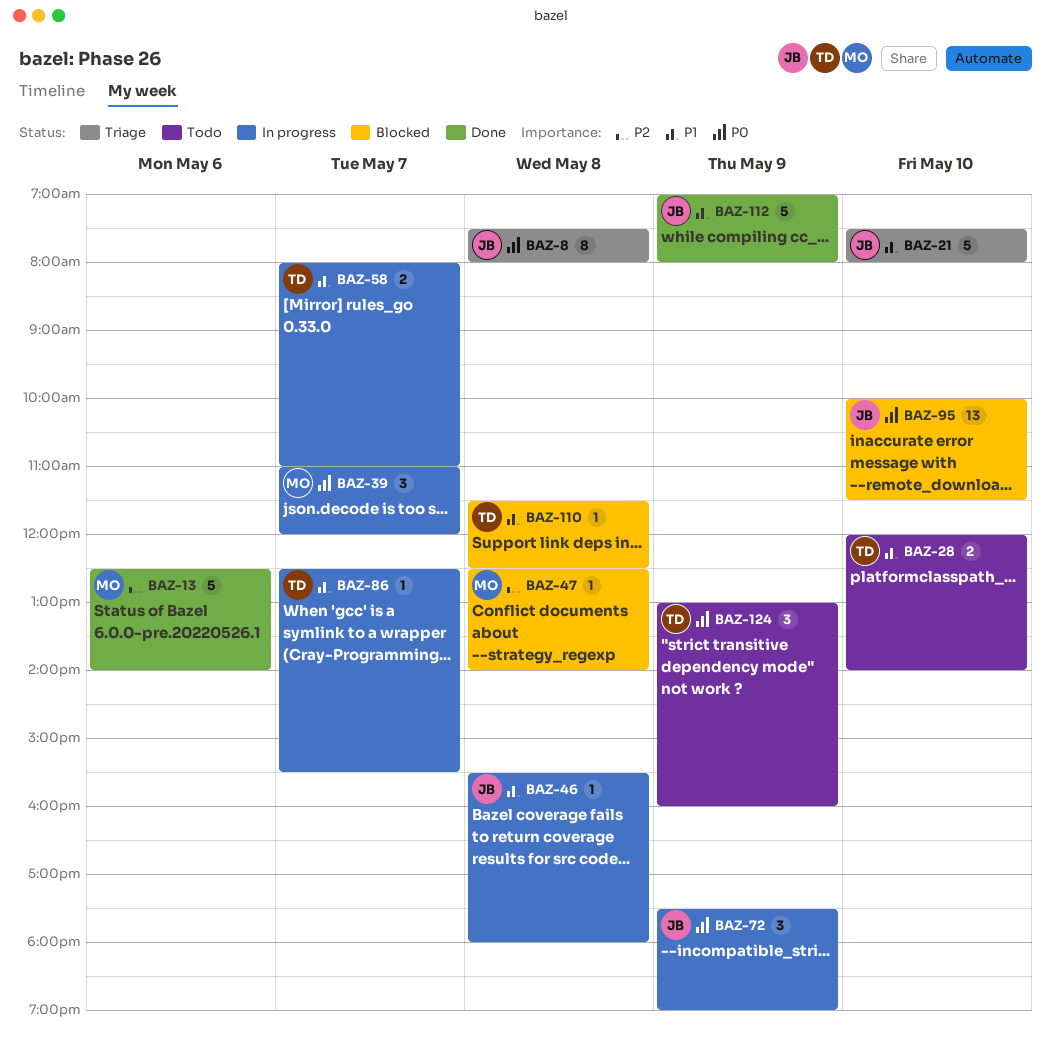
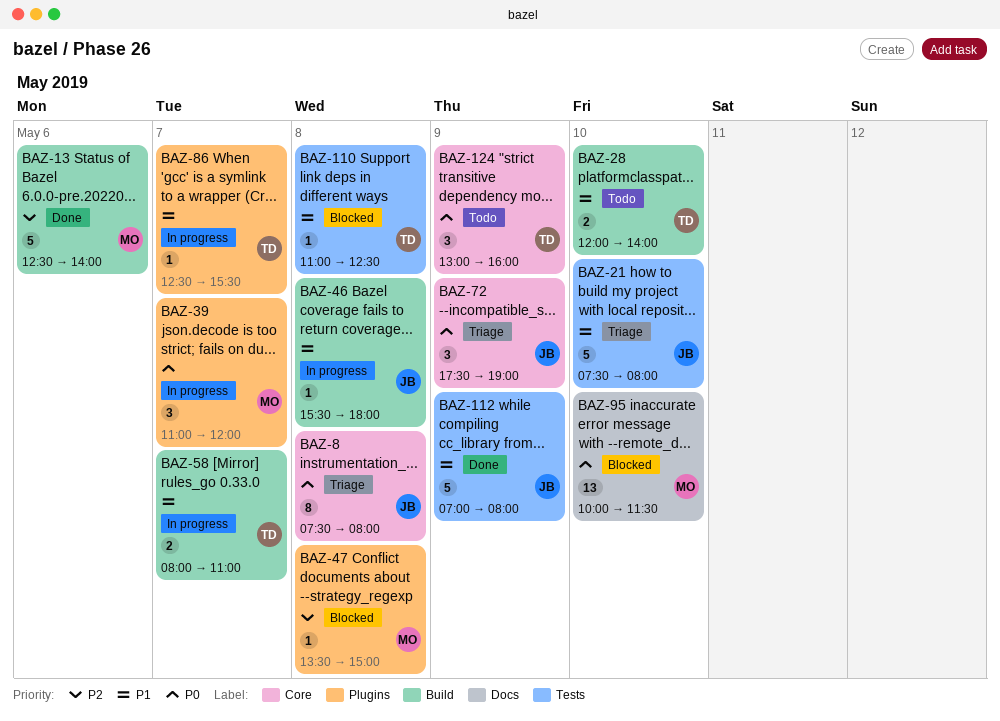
BAZ-47, begins: 12:30 -> 13:30
BAZ-47, ends: 14:00 -> 15:00
BAZ-72, status: In progress -> Triage
BAZ-95, owner: JB -> MO
BAZ-110, begins: 11:30 -> 11:00

